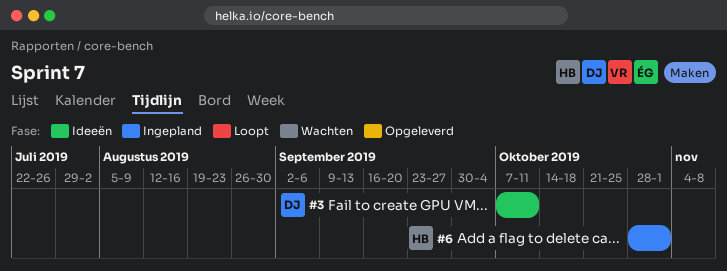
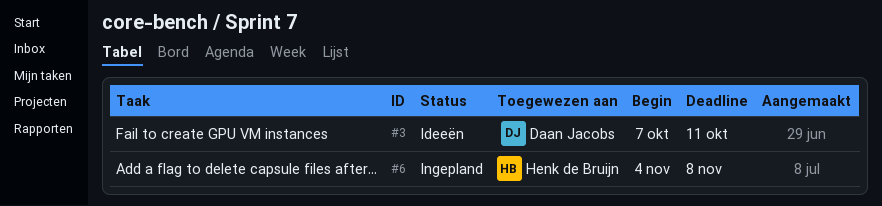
#6, start: Oct 28 -> Nov 4
#6, due: Nov 1 -> Nov 8

